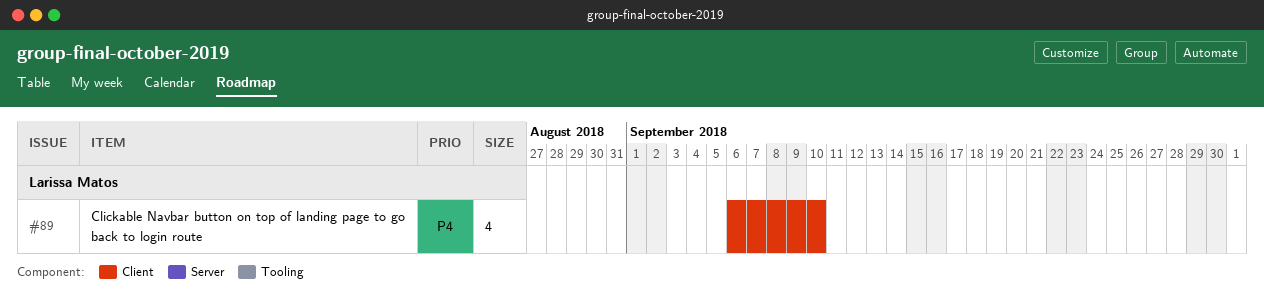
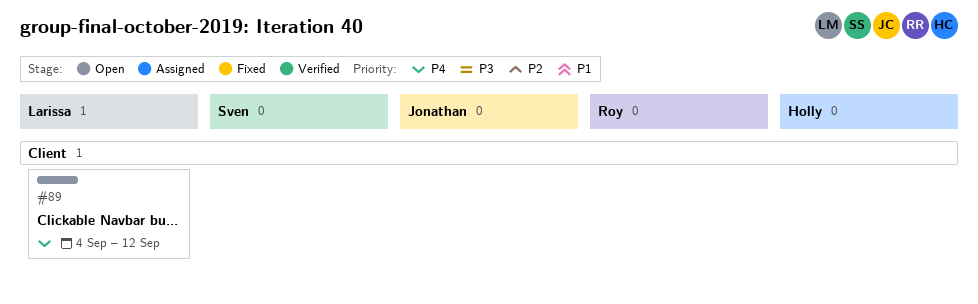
#89, start: Sep 6 -> Sep 4
#89, due: Sep 10 -> Sep 12

